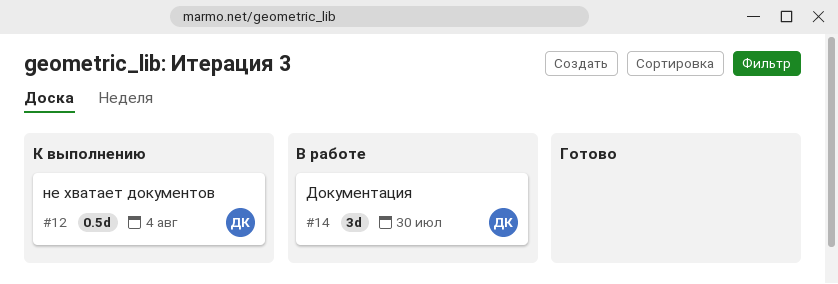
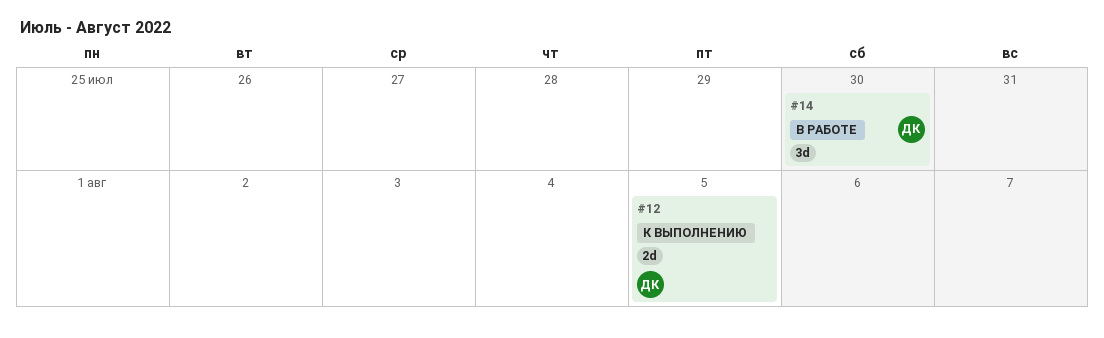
#12, estimate: 0.5d -> 2d
#12, due: Aug 4 -> Aug 5

